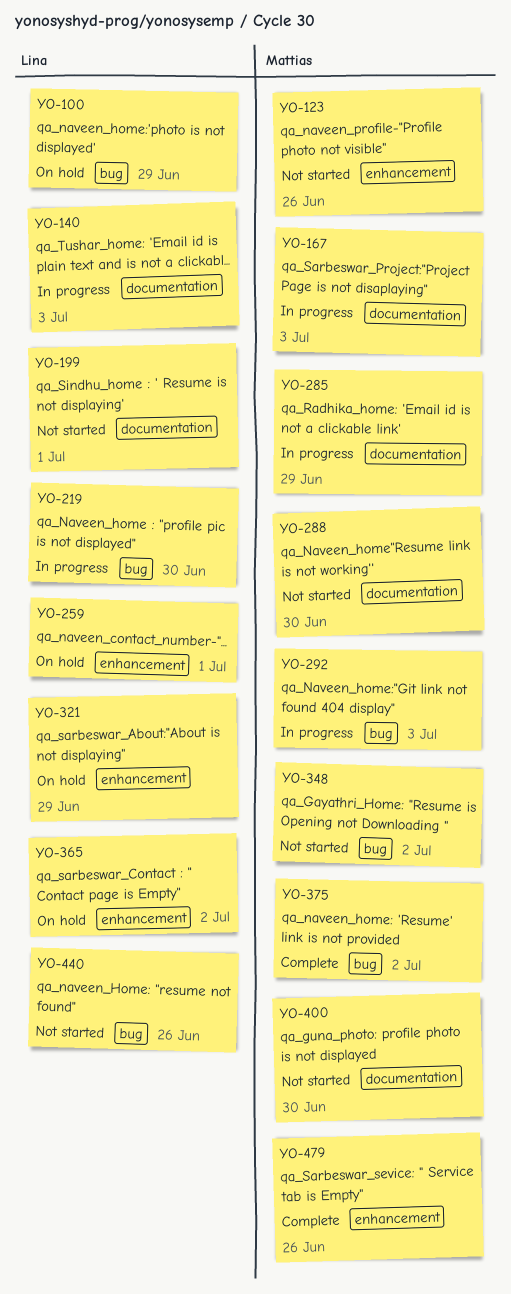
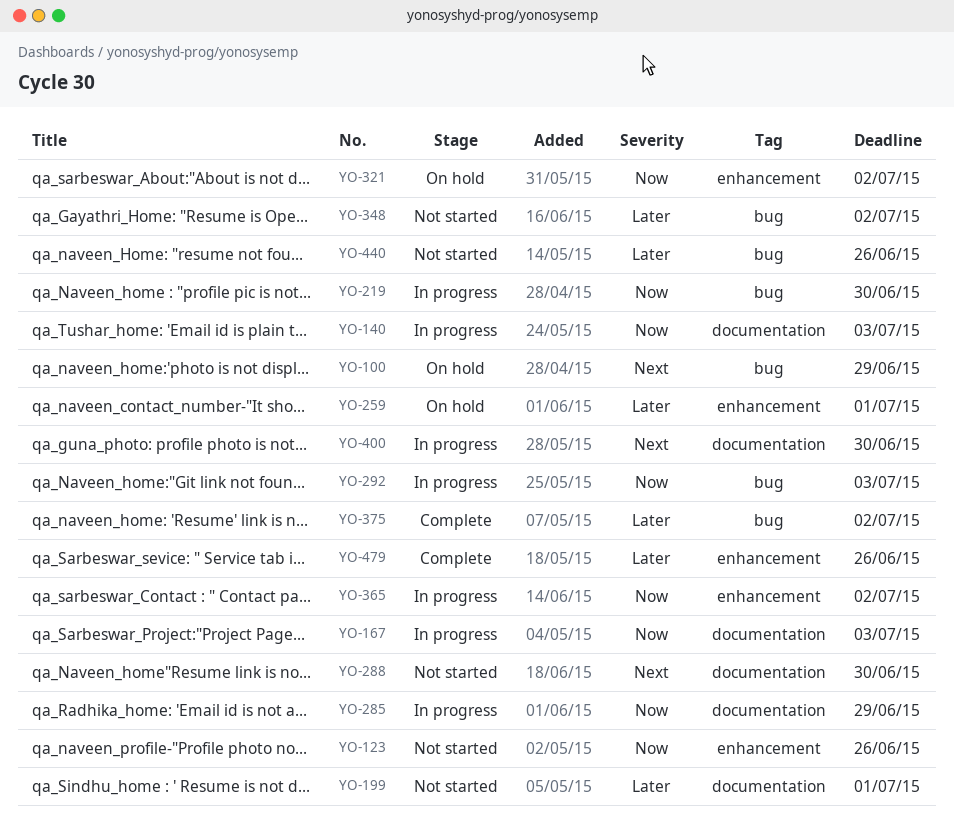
YO-321, due: Jun 29 -> Jul 2
YO-365, status: On hold -> In progress
YO-400, status: Not started -> In progress

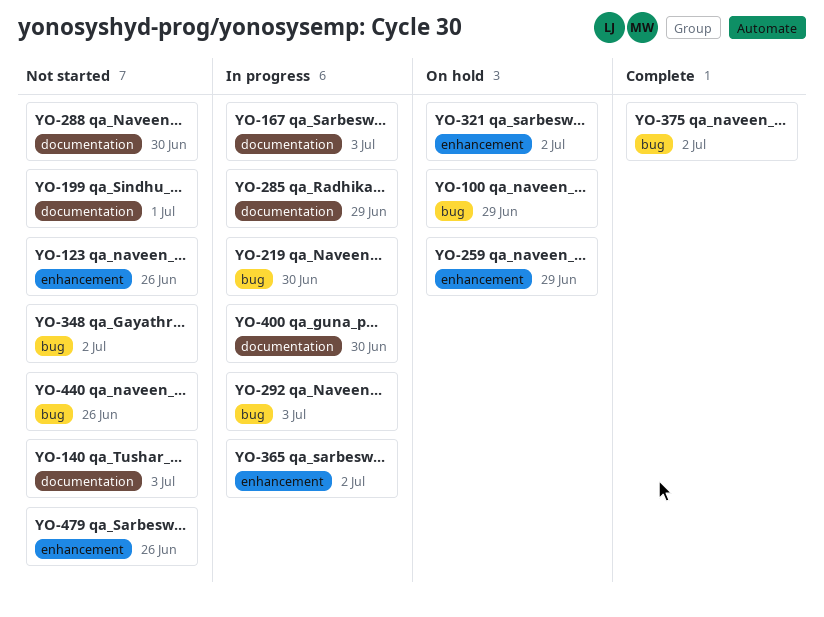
YO-140, status: In progress -> Not started
YO-259, due: Jul 1 -> Jun 29
YO-479, status: Complete -> Not started

